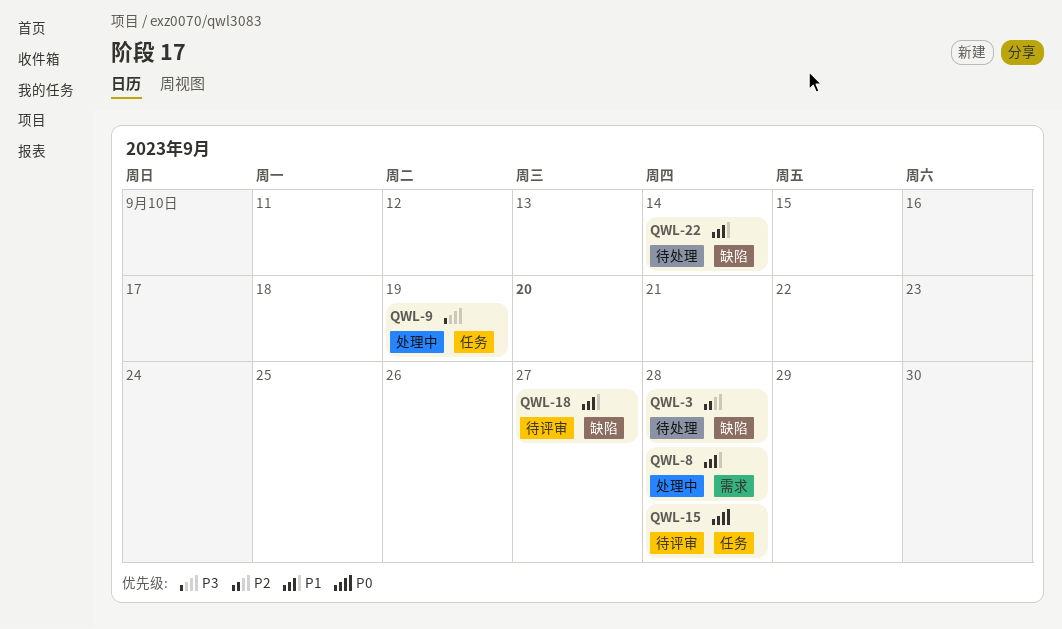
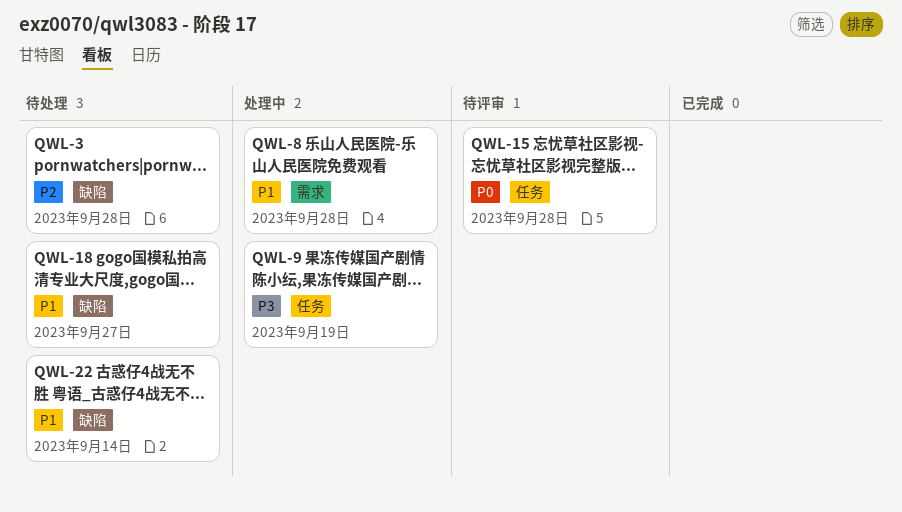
QWL-18, status: 待评审 -> 待处理

